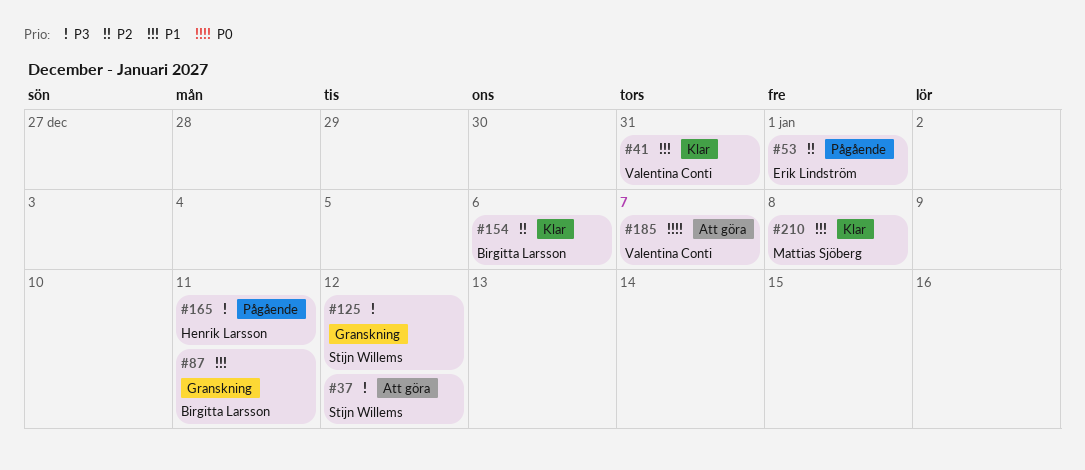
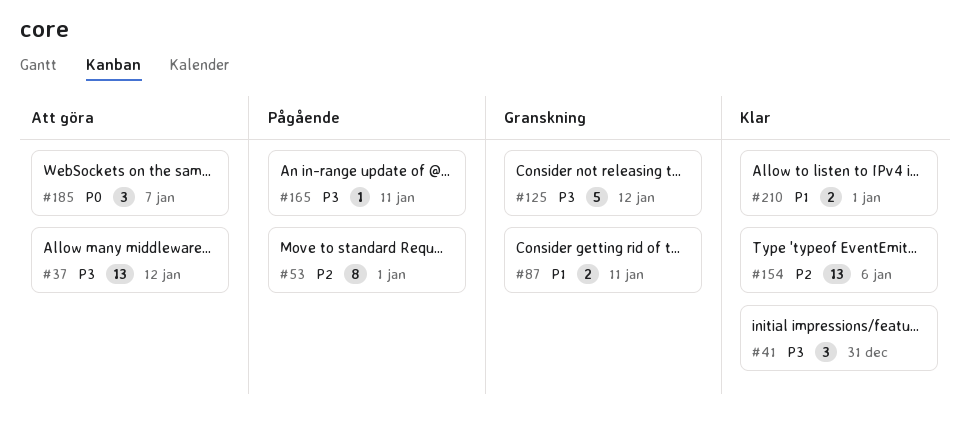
#41, priority: P1 -> P3
#210, due: Jan 8 -> Jan 1

